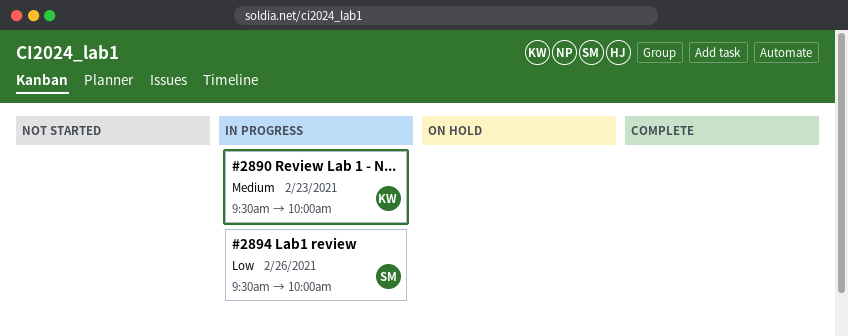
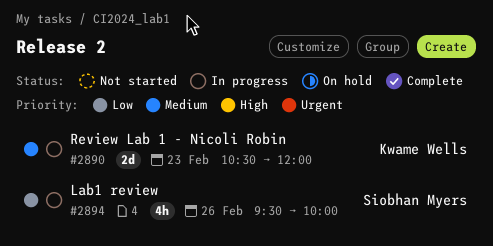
#2890, begins: 09:30 -> 10:30
#2890, ends: 10:00 -> 12:00

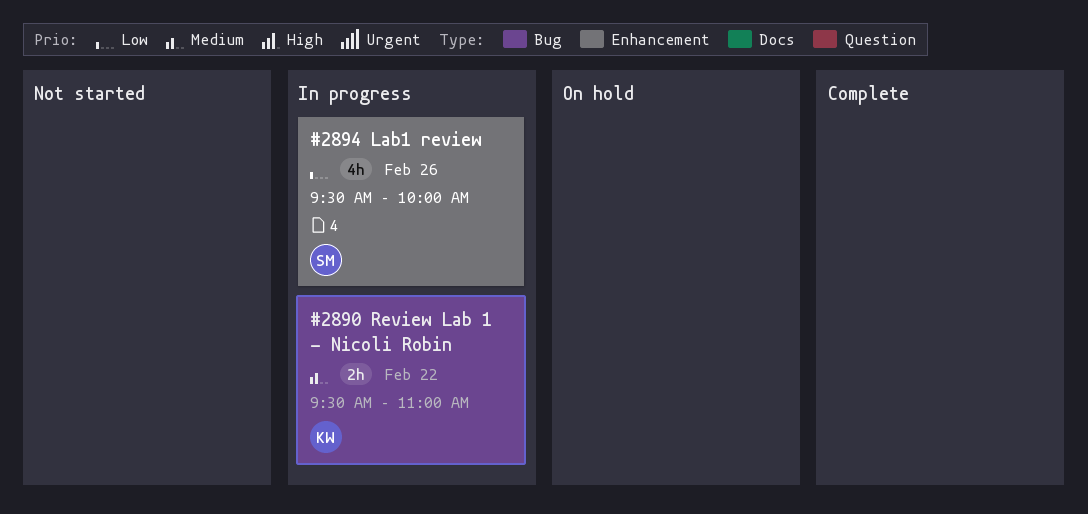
#2890, estimate: 2d -> 2h
#2890, day: Feb 23 -> Feb 22
#2890, begins: 10:30 -> 09:30
#2890, ends: 12:00 -> 11:00

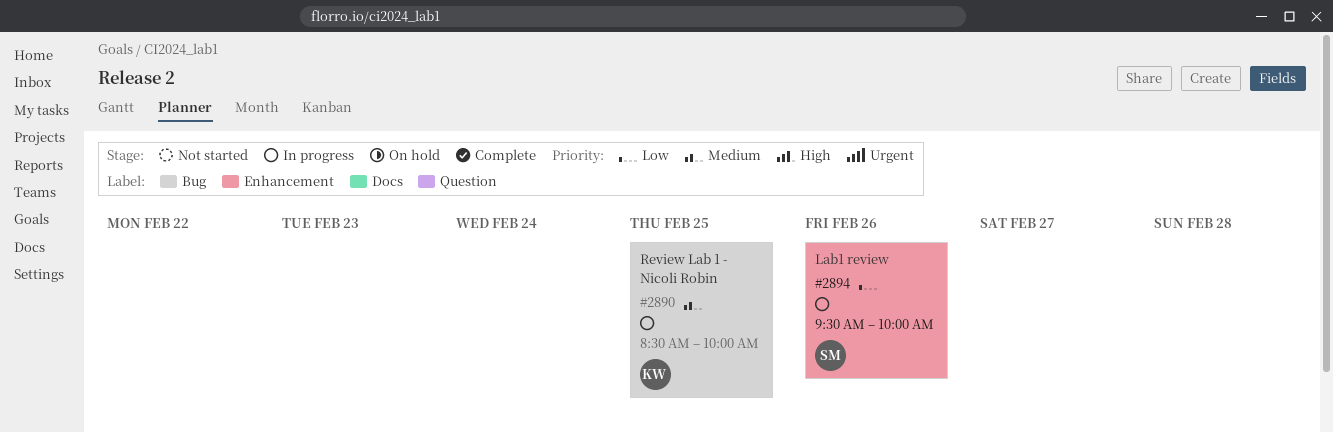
#2890, day: Feb 22 -> Feb 25
#2890, begins: 09:30 -> 08:30
#2890, ends: 11:00 -> 10:00

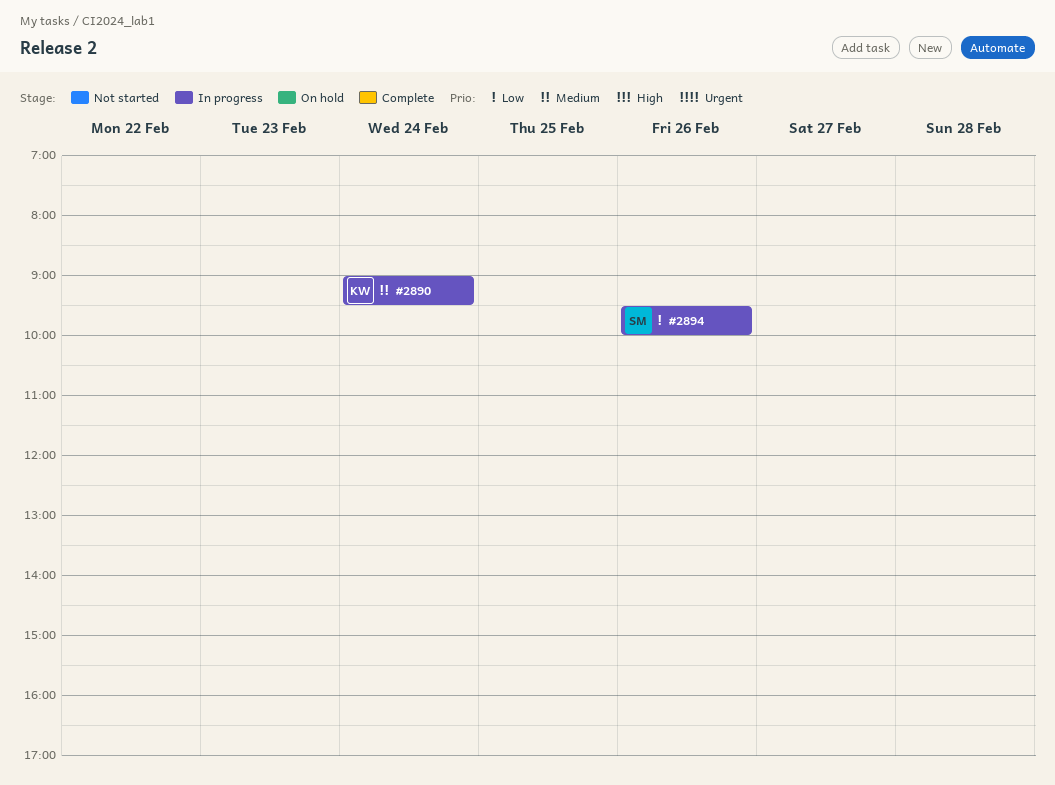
#2890, day: Feb 25 -> Feb 24
#2890, begins: 08:30 -> 09:00
#2890, ends: 10:00 -> 09:30

